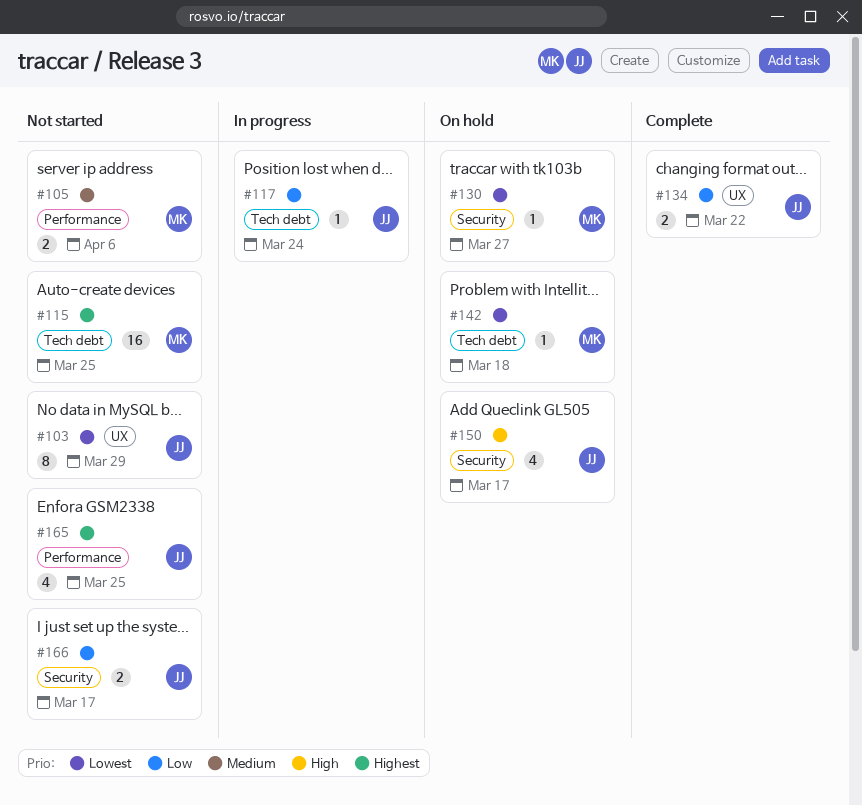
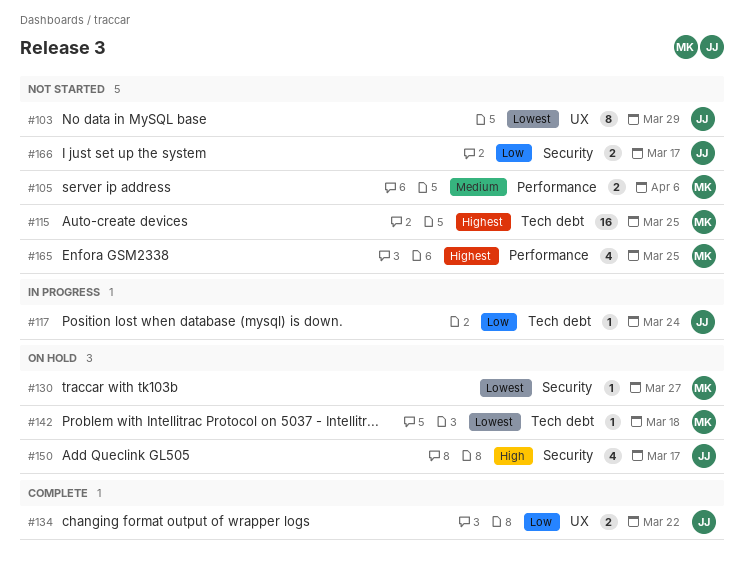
#165, owner: JJ -> MK

